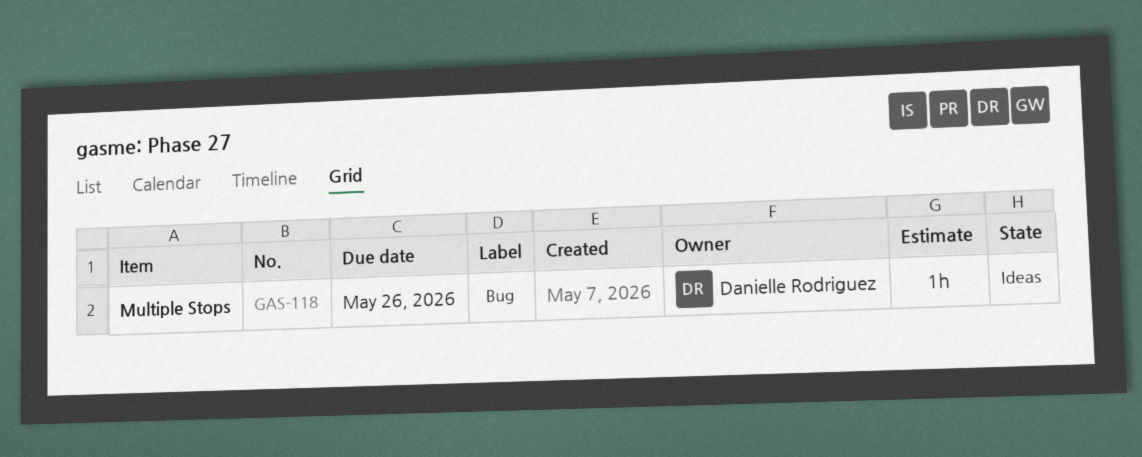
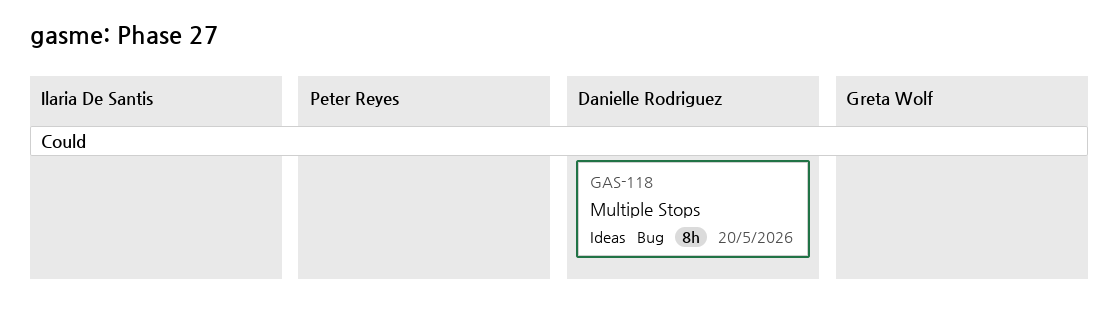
GAS-118, estimate: 1h -> 8h
GAS-118, due: May 26 -> May 20

